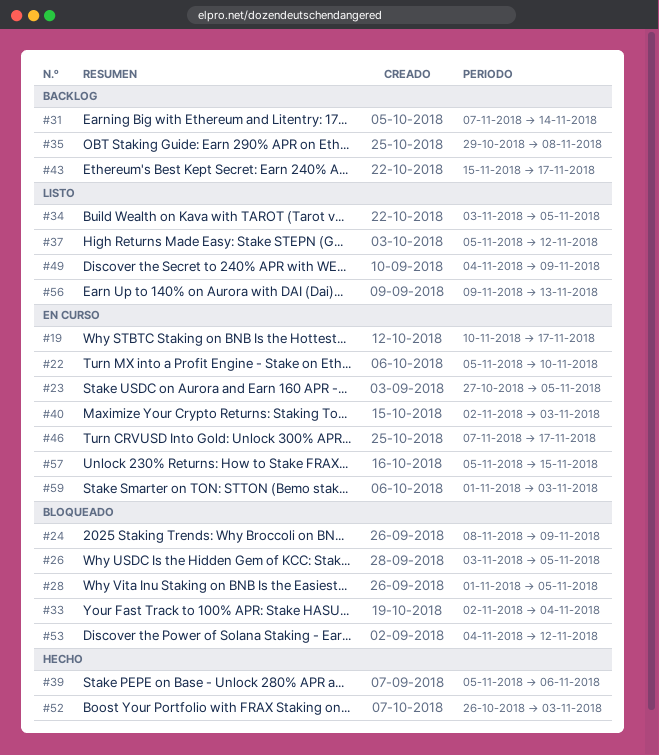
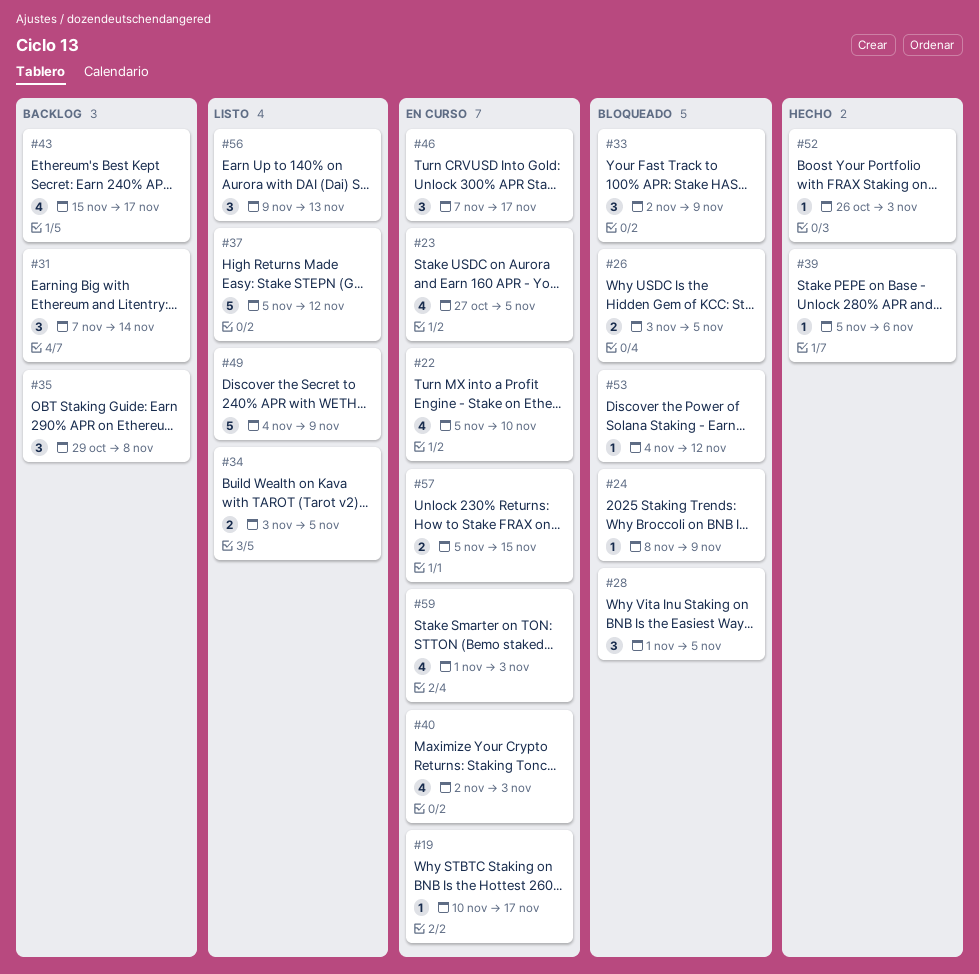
#33, due: Nov 4 -> Nov 9

